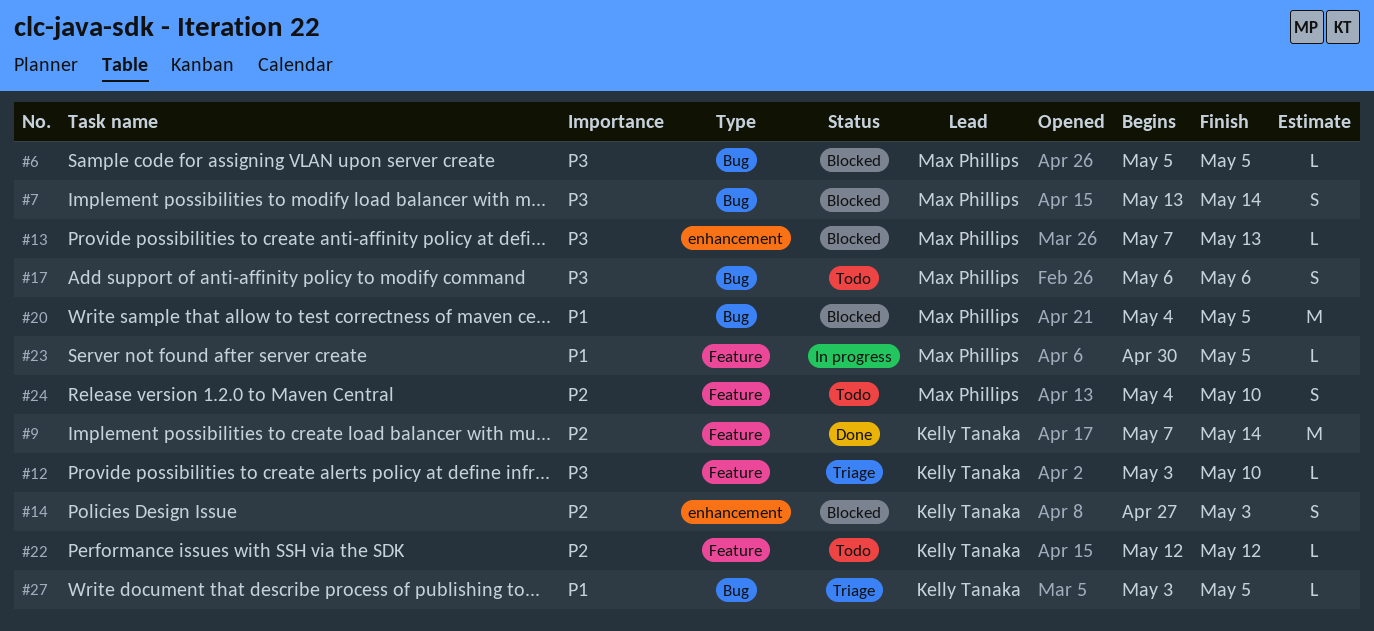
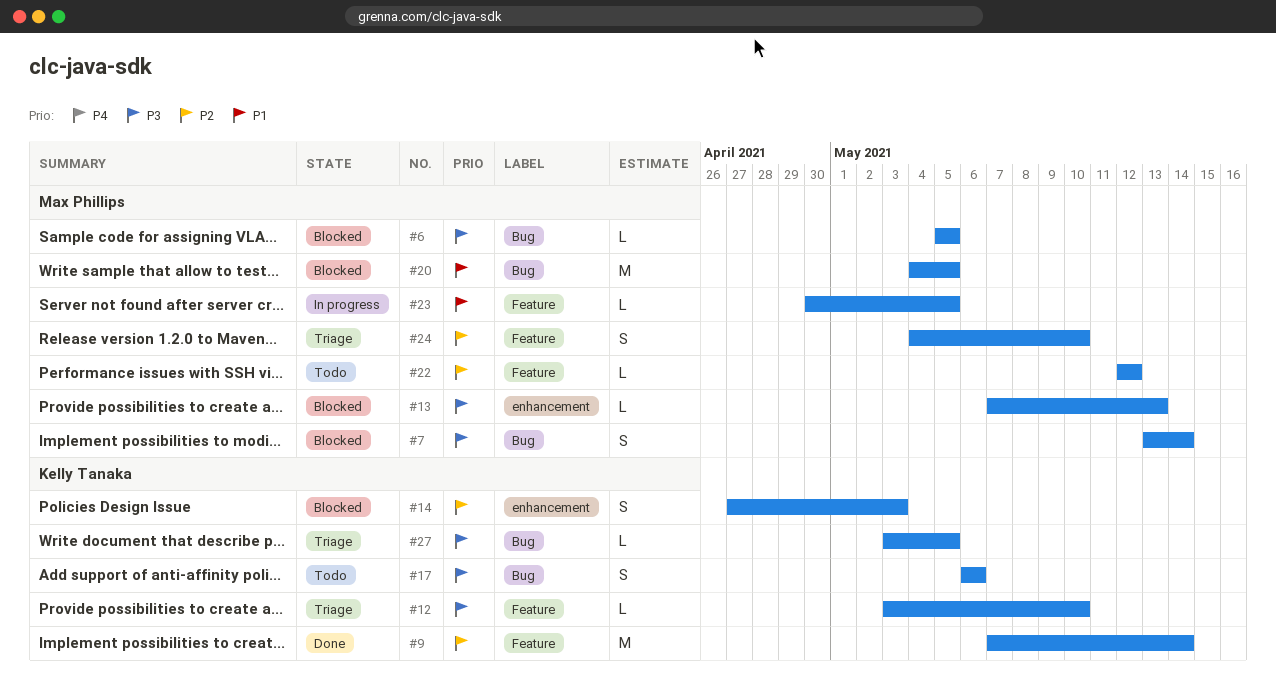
#17, owner: Max Phillips -> Kelly Tanaka
#22, owner: Kelly Tanaka -> Max Phillips
#24, status: Todo -> Triage
#27, priority: P1 -> P3

